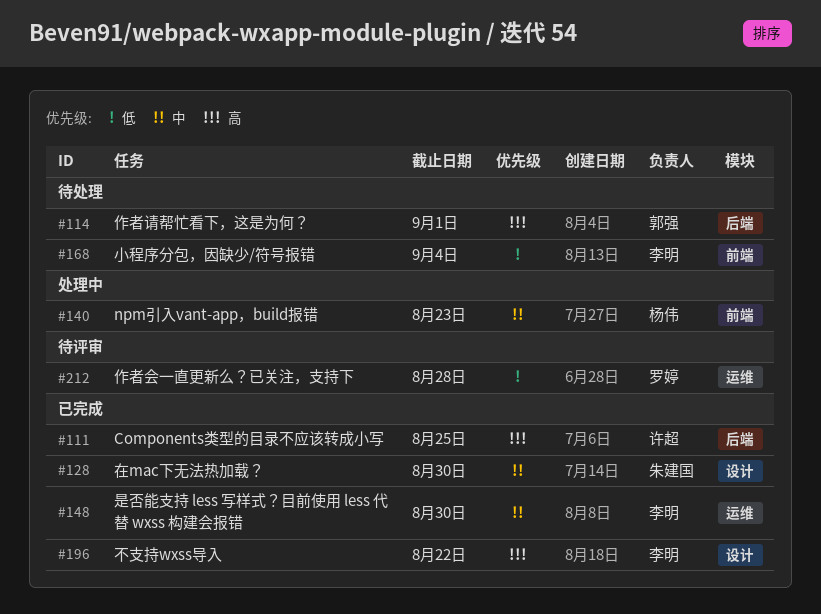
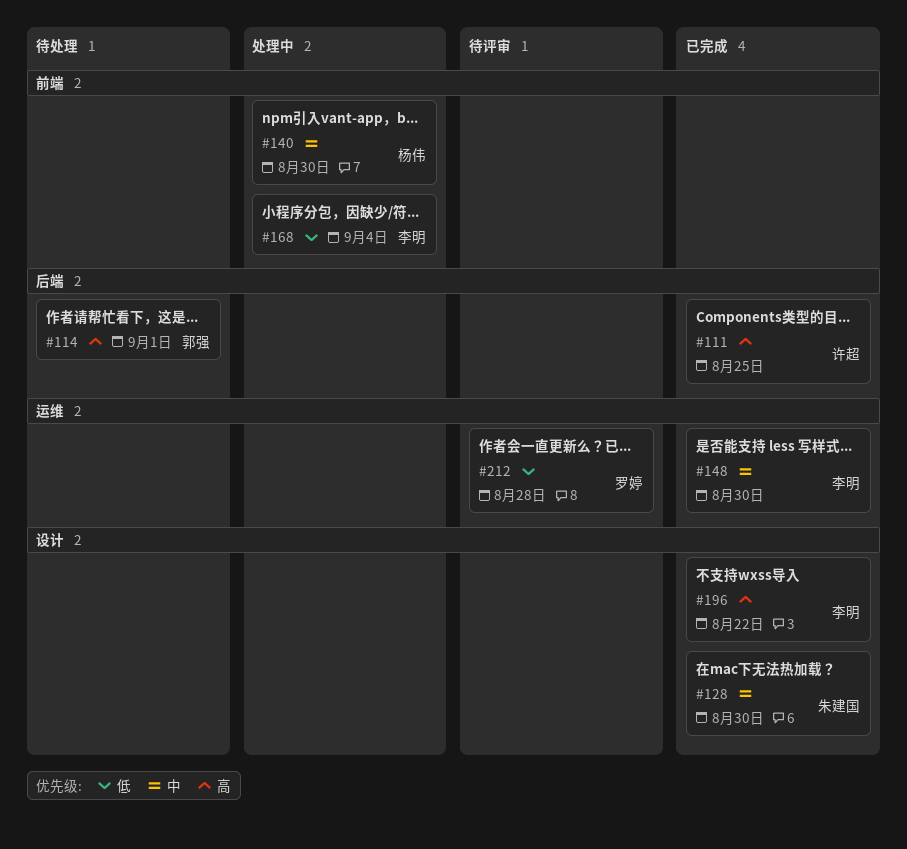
#140, due: Aug 23 -> Aug 30
#168, status: 待处理 -> 处理中

